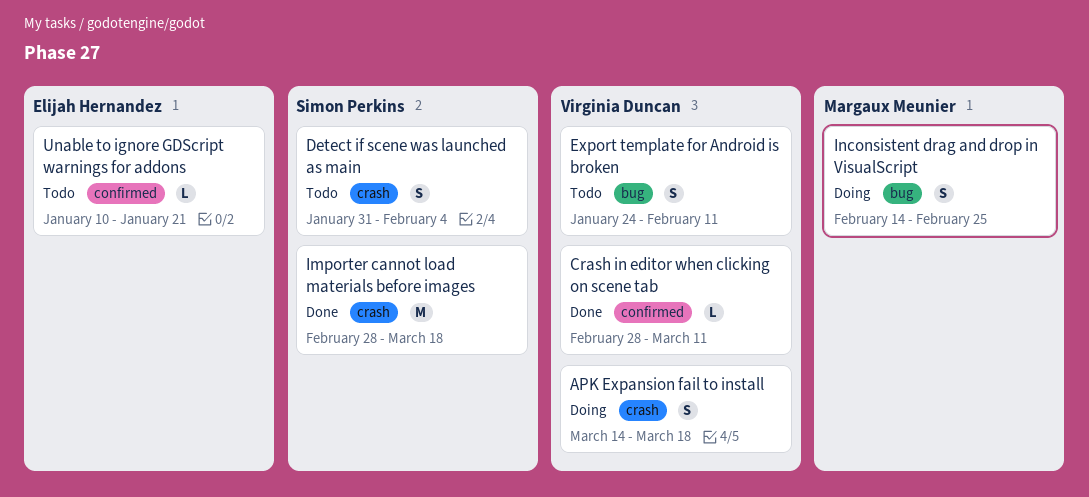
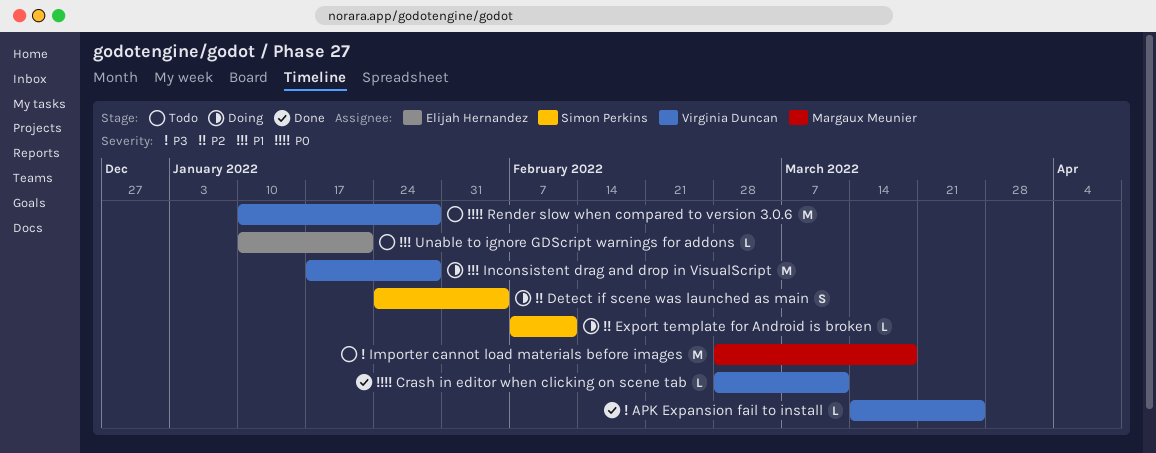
APK Expansion fail to install, status: Doing -> Done
APK Expansion fail to install, estimate: S -> L
APK Expansion fail to install, due: Mar 18 -> Mar 25
Detect if scene was launched as main, status: Todo -> Doing
Detect if scene was launched as main, start: Jan 31 -> Jan 24
Export template for Android is broken, status: Todo -> Doing
Export template for Android is broken, owner: Virginia Duncan -> Simon Perkins
Export template for Android is broken, estimate: S -> L
Export template for Android is broken, start: Jan 24 -> Feb 7
Importer cannot load materials before images, status: Done -> Todo
Importer cannot load materials before images, owner: Simon Perkins -> Margaux Meunier
Inconsistent drag and drop in VisualScript, owner: Margaux Meunier -> Virginia Duncan
Inconsistent drag and drop in VisualScript, estimate: S -> M
Inconsistent drag and drop in VisualScript, start: Feb 14 -> Jan 17
Inconsistent drag and drop in VisualScript, due: Feb 25 -> Jan 28
Render slow when compared to version 3.0.6: none -> present

